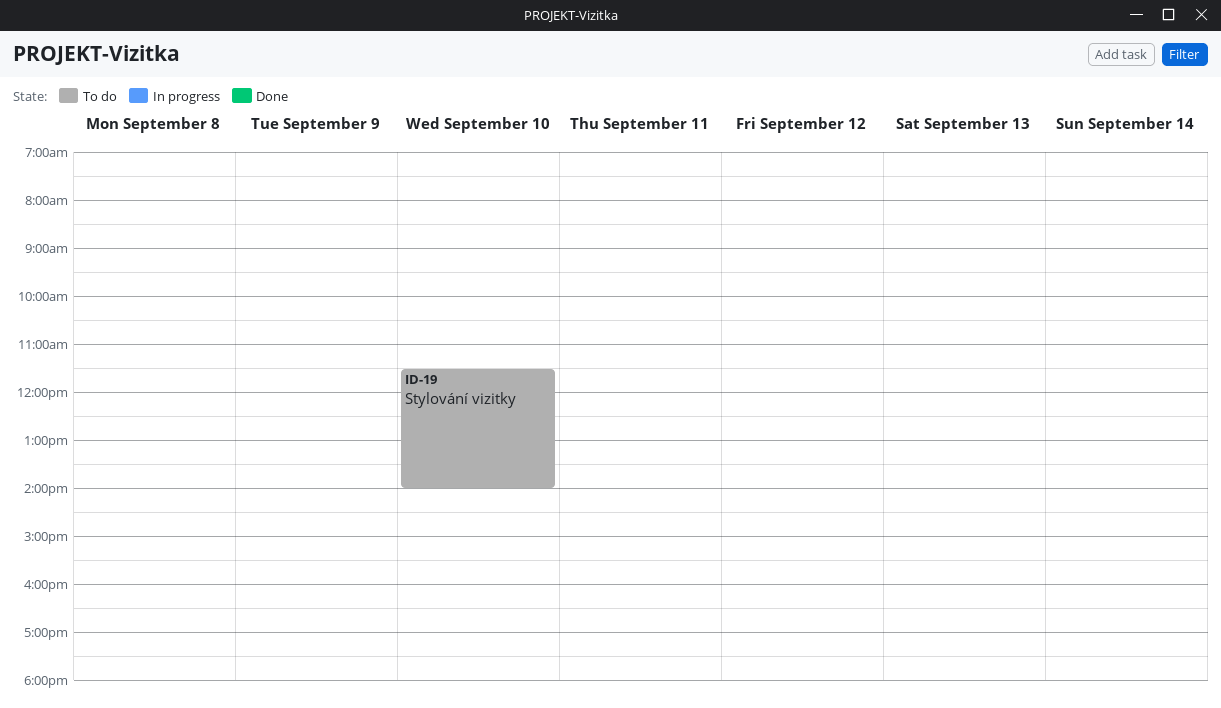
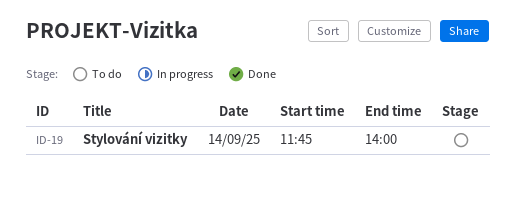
ID-19, day: Sep 10 -> Sep 14
ID-19, begins: 11:30 -> 11:45

